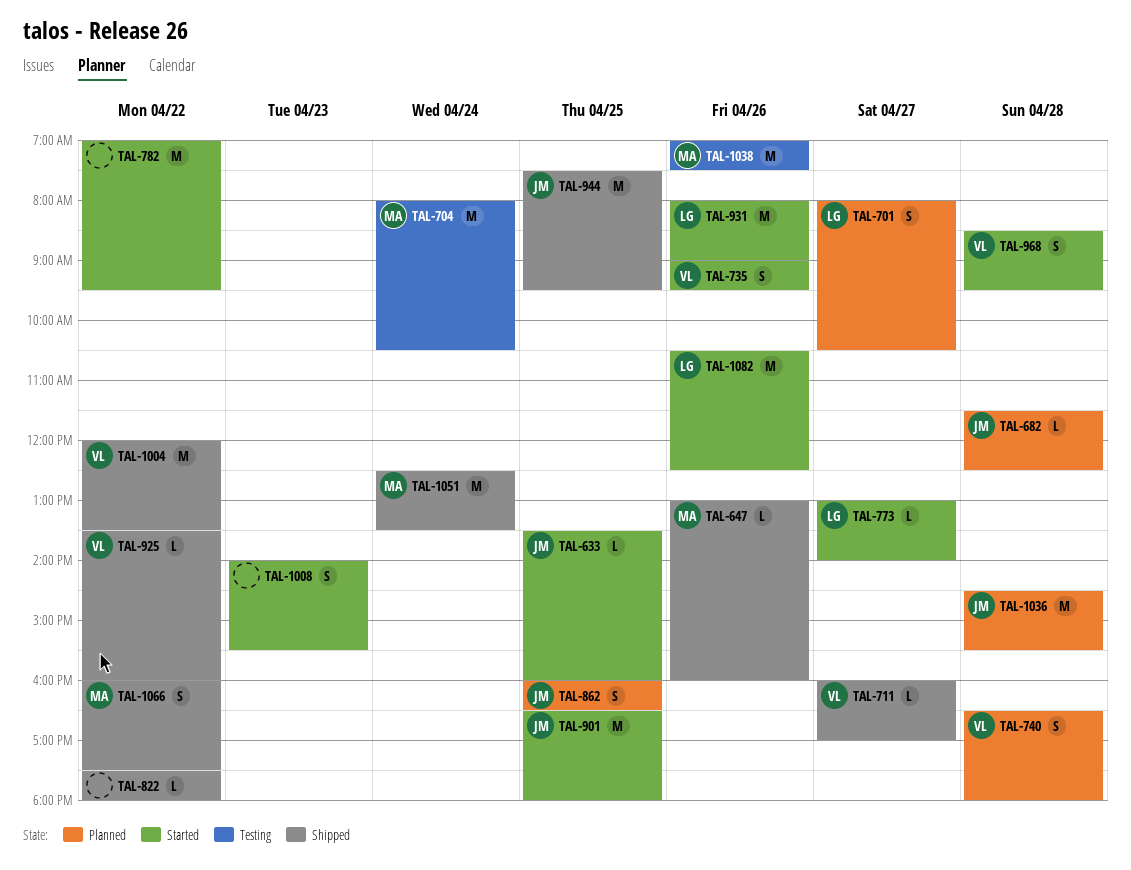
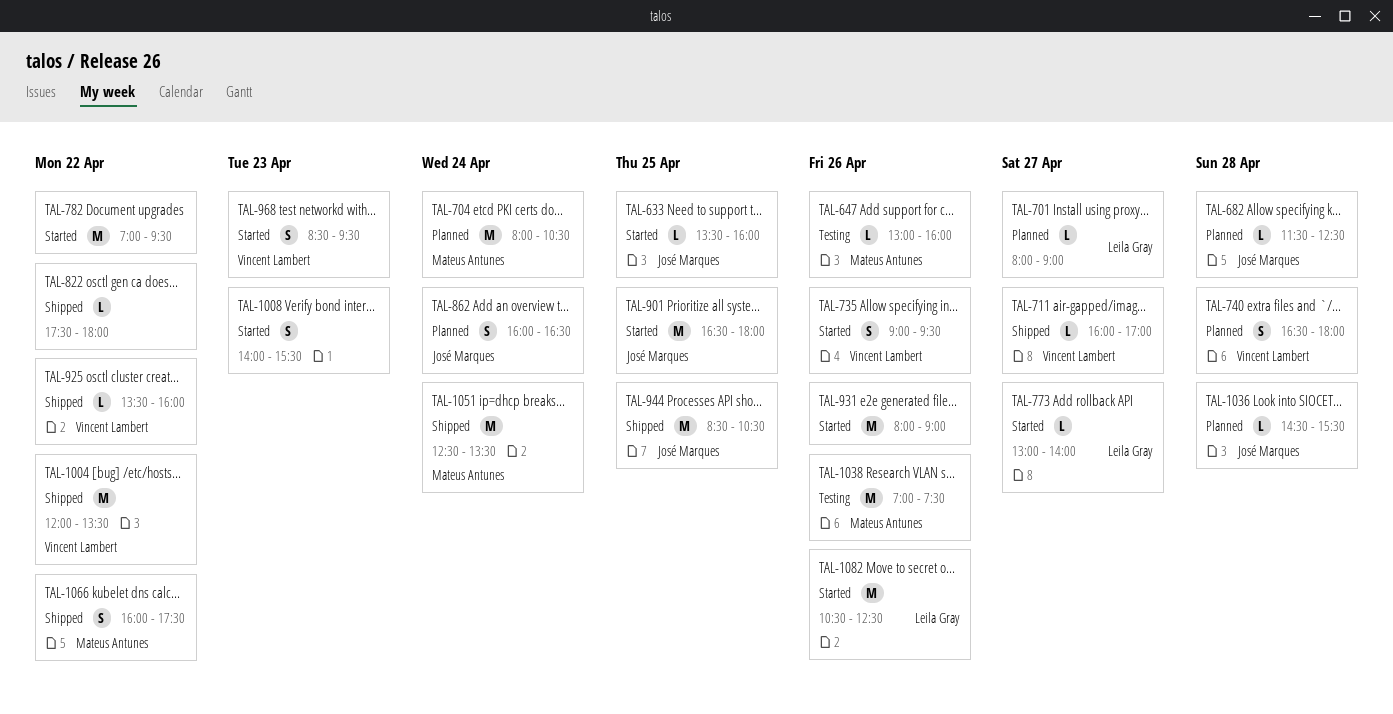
TAL-647, status: Shipped -> Testing
TAL-701, estimate: S -> L
TAL-701, ends: 10:30 -> 09:00
TAL-704, status: Testing -> Planned
TAL-862, day: Apr 25 -> Apr 24
TAL-931, owner: Leila Gray -> none
TAL-944, begins: 07:30 -> 08:30
TAL-944, ends: 09:30 -> 10:30
TAL-968, day: Apr 28 -> Apr 23
TAL-1036, estimate: M -> L

